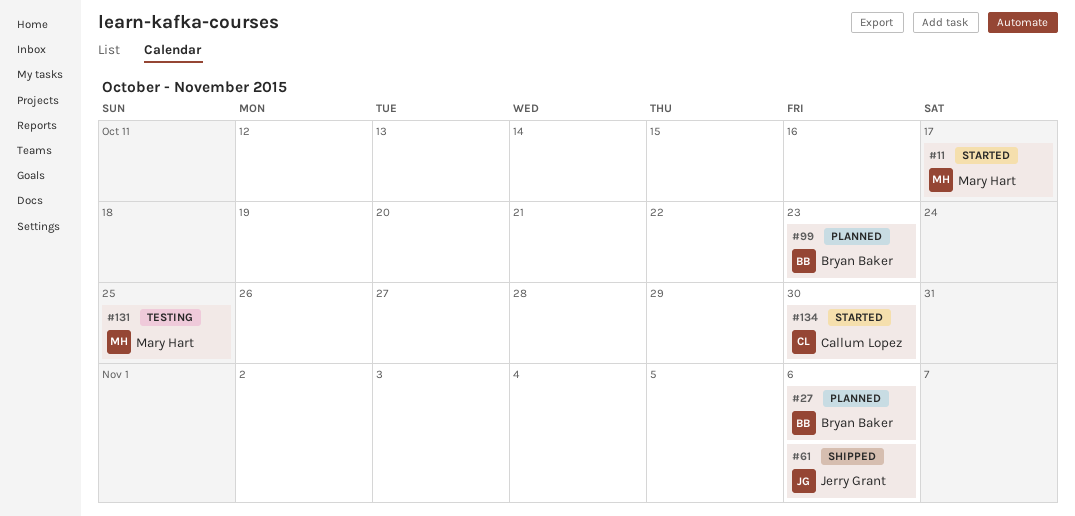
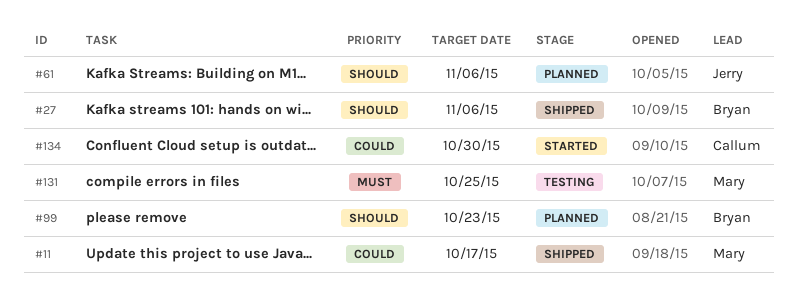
#11, status: Started -> Shipped
#27, status: Planned -> Shipped
#61, status: Shipped -> Planned

